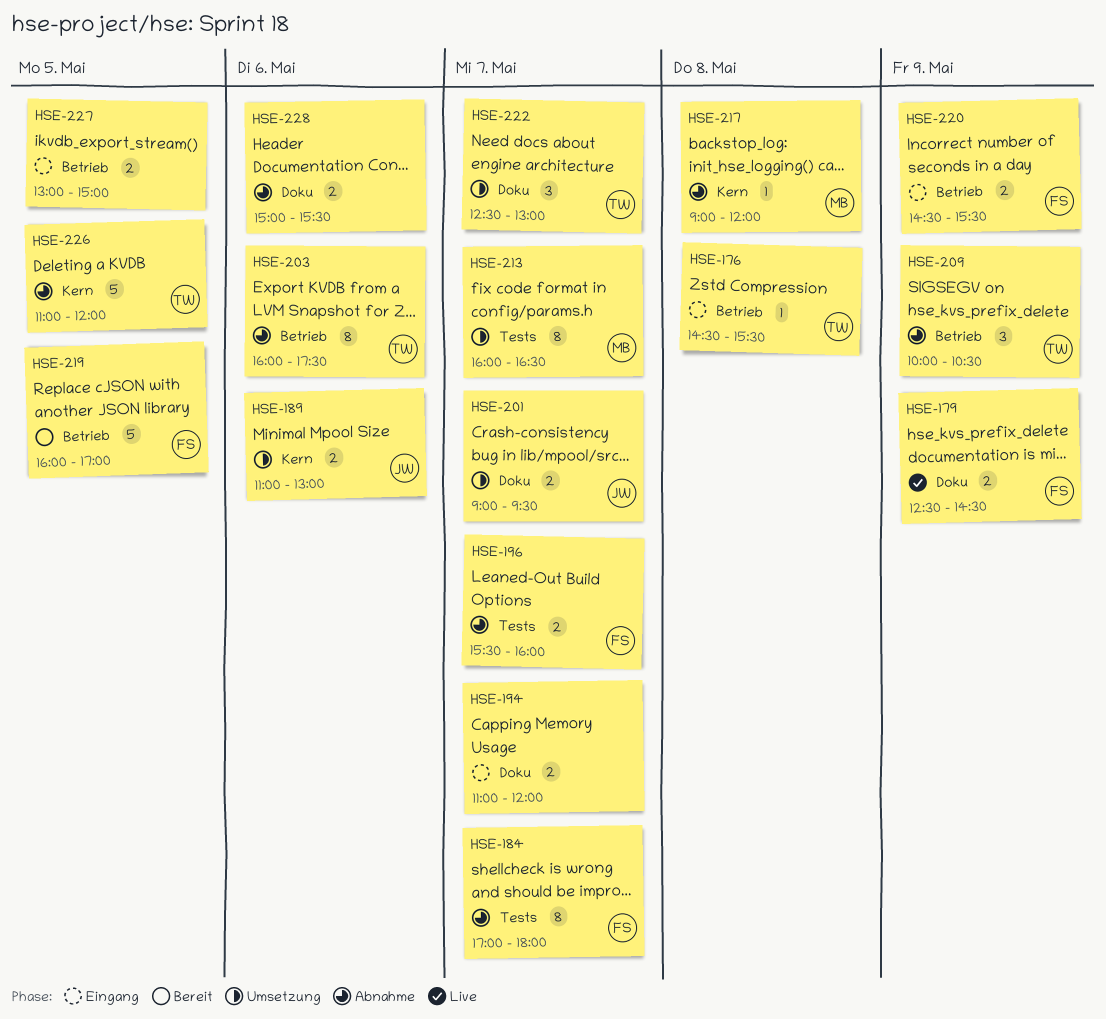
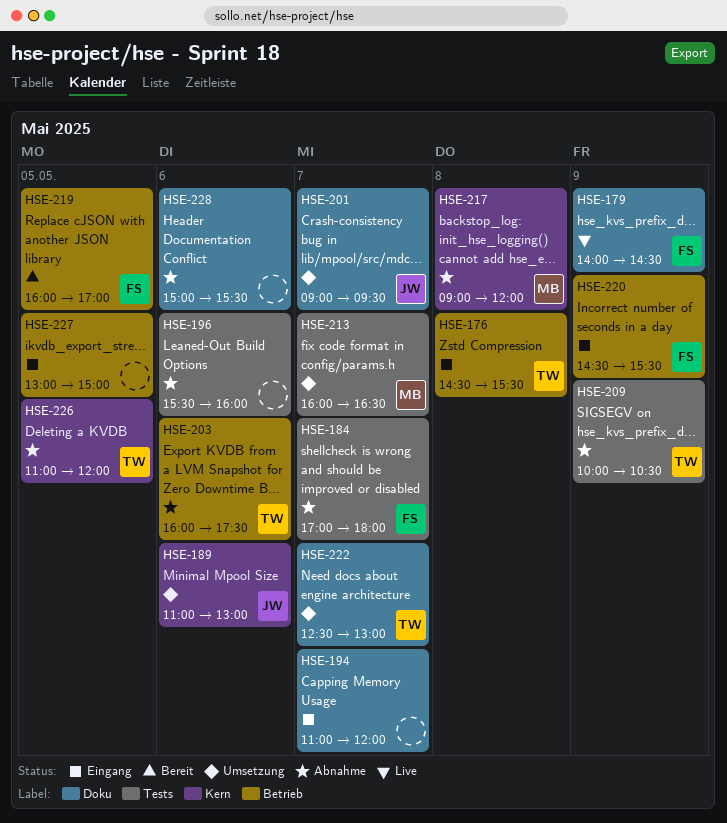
HSE-179, begins: 12:30 -> 14:00
HSE-196, owner: FS -> none
HSE-196, day: May 7 -> May 6
HSE-209, label: Betrieb -> Tests

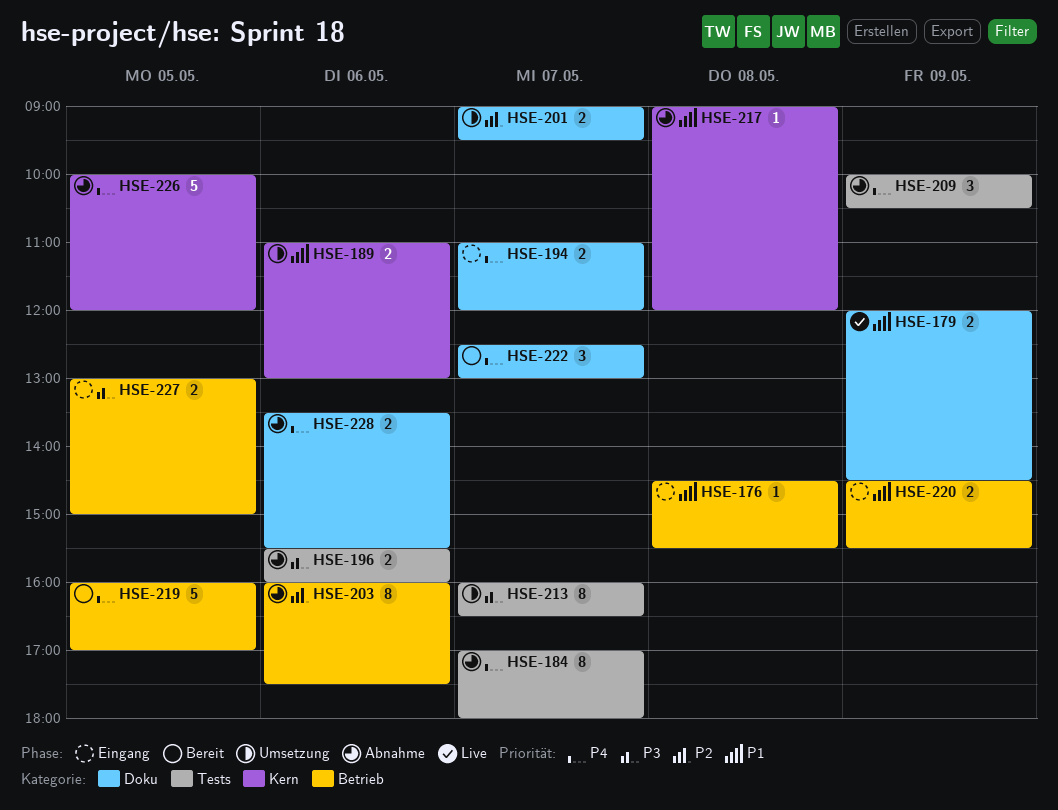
HSE-179, begins: 14:00 -> 12:00
HSE-222, status: Umsetzung -> Bereit
HSE-226, begins: 11:00 -> 10:00
HSE-228, begins: 15:00 -> 13:30

